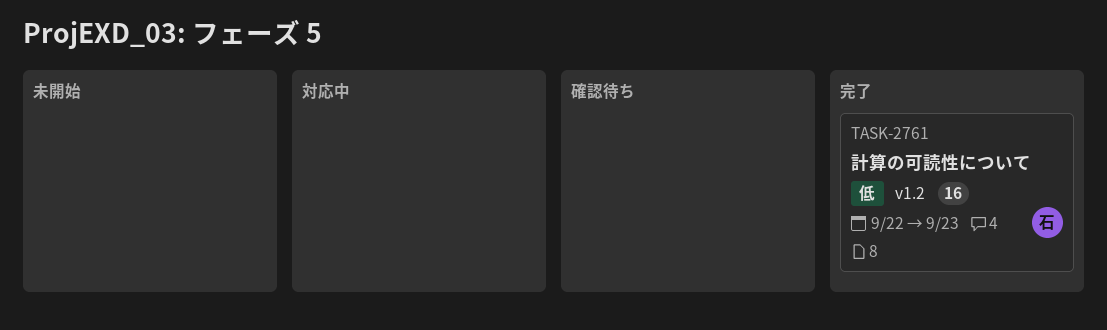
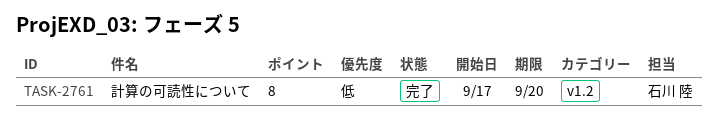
TASK-2761, estimate: 16 -> 8
TASK-2761, start: Sep 22 -> Sep 17
TASK-2761, due: Sep 23 -> Sep 20

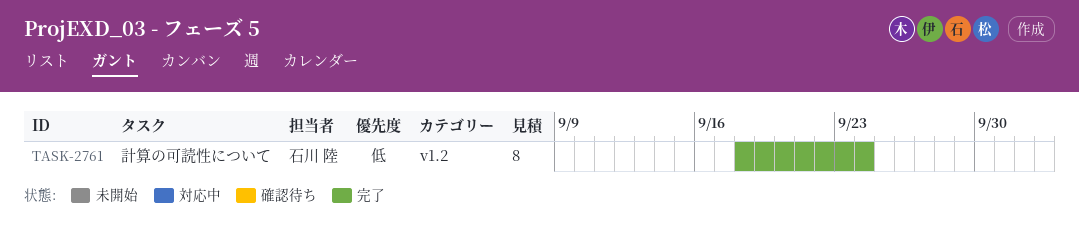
TASK-2761, start: Sep 17 -> Sep 18
TASK-2761, due: Sep 20 -> Sep 24

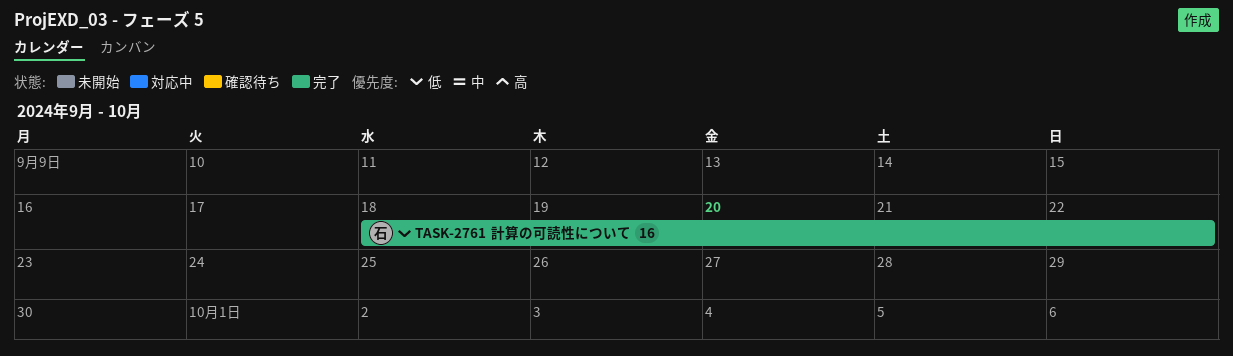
TASK-2761, estimate: 8 -> 16
TASK-2761, due: Sep 24 -> Sep 22

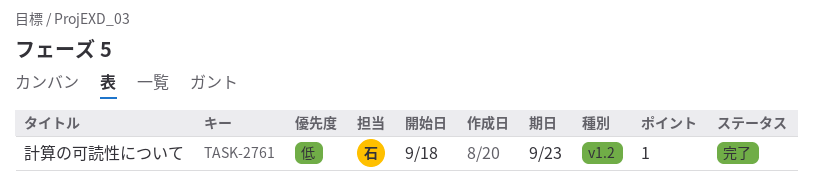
TASK-2761, estimate: 16 -> 1
TASK-2761, due: Sep 22 -> Sep 23

